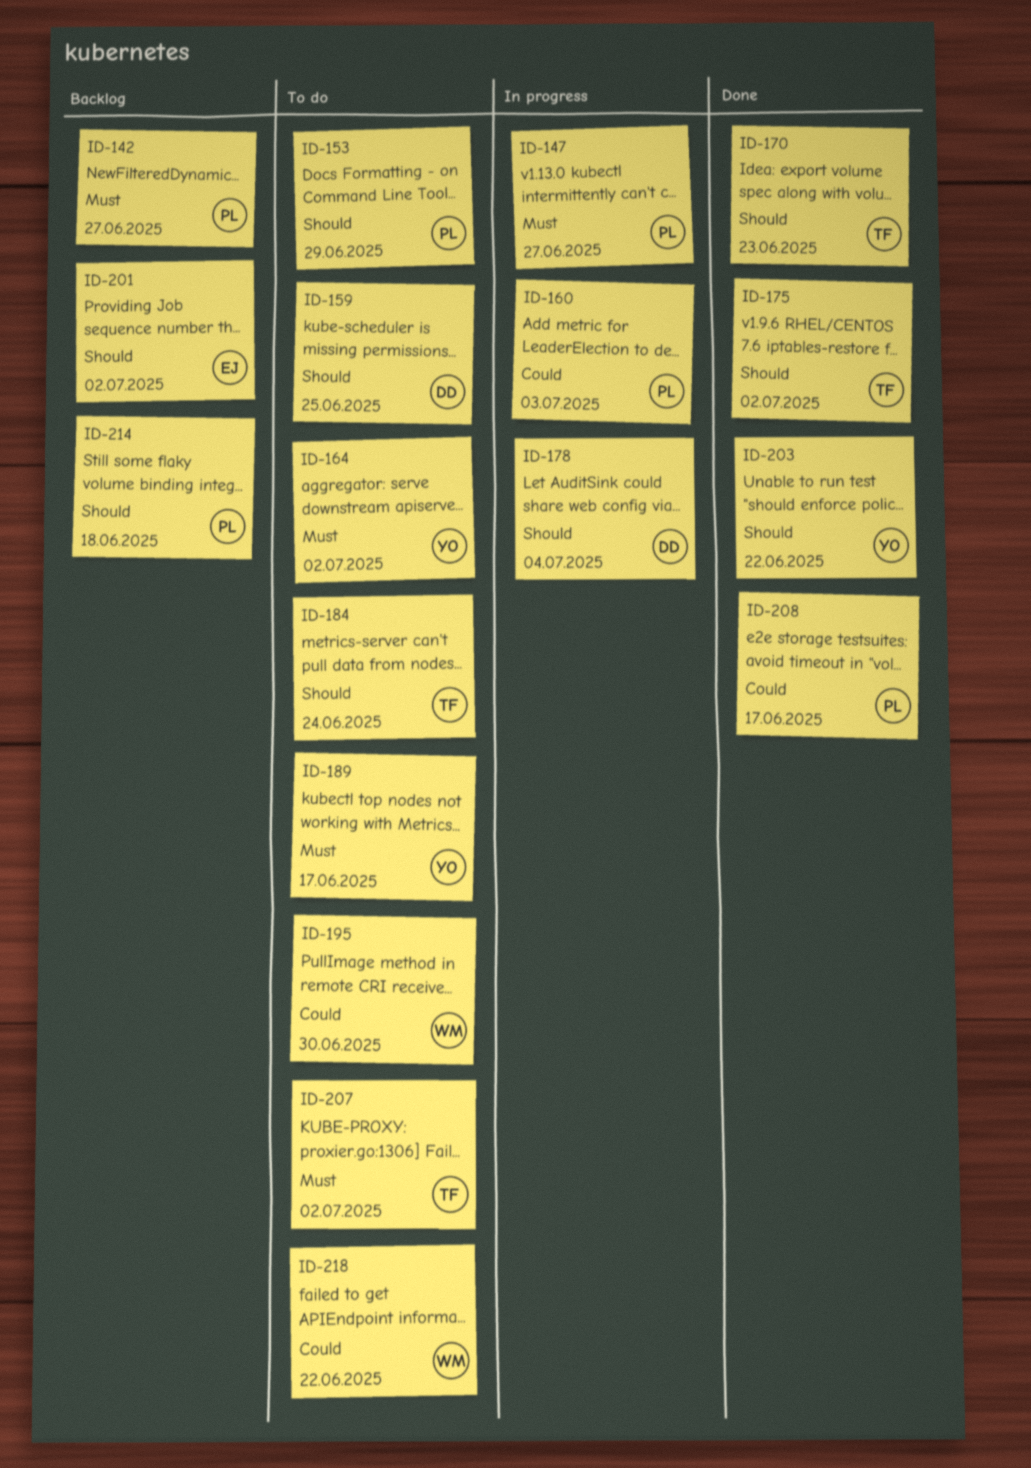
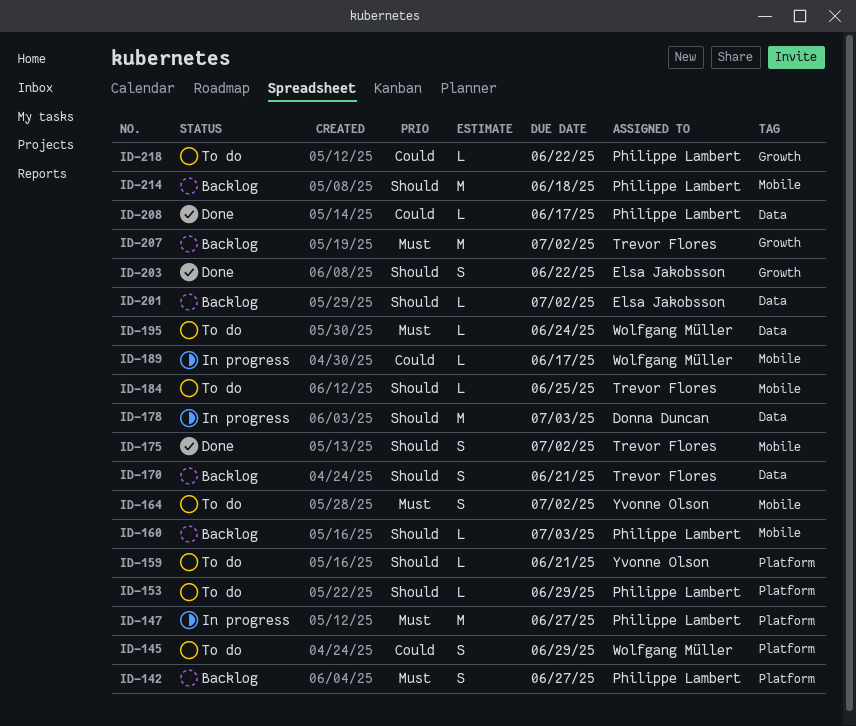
ID-145: none -> present
ID-159, owner: Donna Duncan -> Yvonne Olson
ID-159, due: Jun 25 -> Jun 21
ID-160, status: In progress -> Backlog
ID-160, priority: Could -> Should
ID-170, status: Done -> Backlog
ID-170, due: Jun 23 -> Jun 21
ID-178, due: Jul 4 -> Jul 3
ID-184, due: Jun 24 -> Jun 25
ID-189, status: To do -> In progress
ID-189, owner: Yvonne Olson -> Wolfgang Müller
ID-189, priority: Must -> Could
ID-195, priority: Could -> Must
ID-195, due: Jun 30 -> Jun 24
ID-203, owner: Yvonne Olson -> Elsa Jakobsson
ID-207, status: To do -> Backlog
ID-218, owner: Wolfgang Müller -> Philippe Lambert

